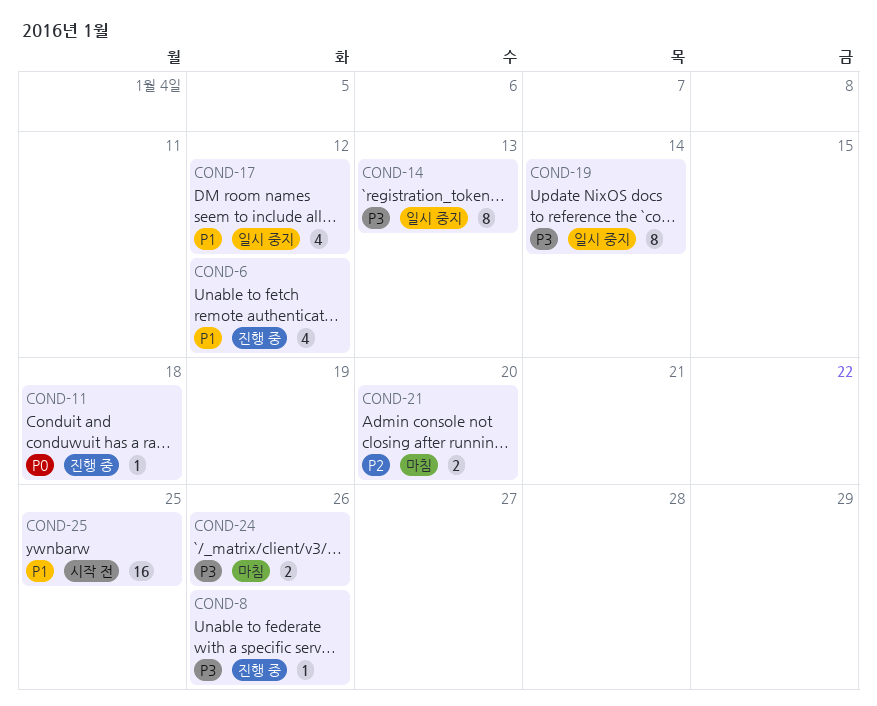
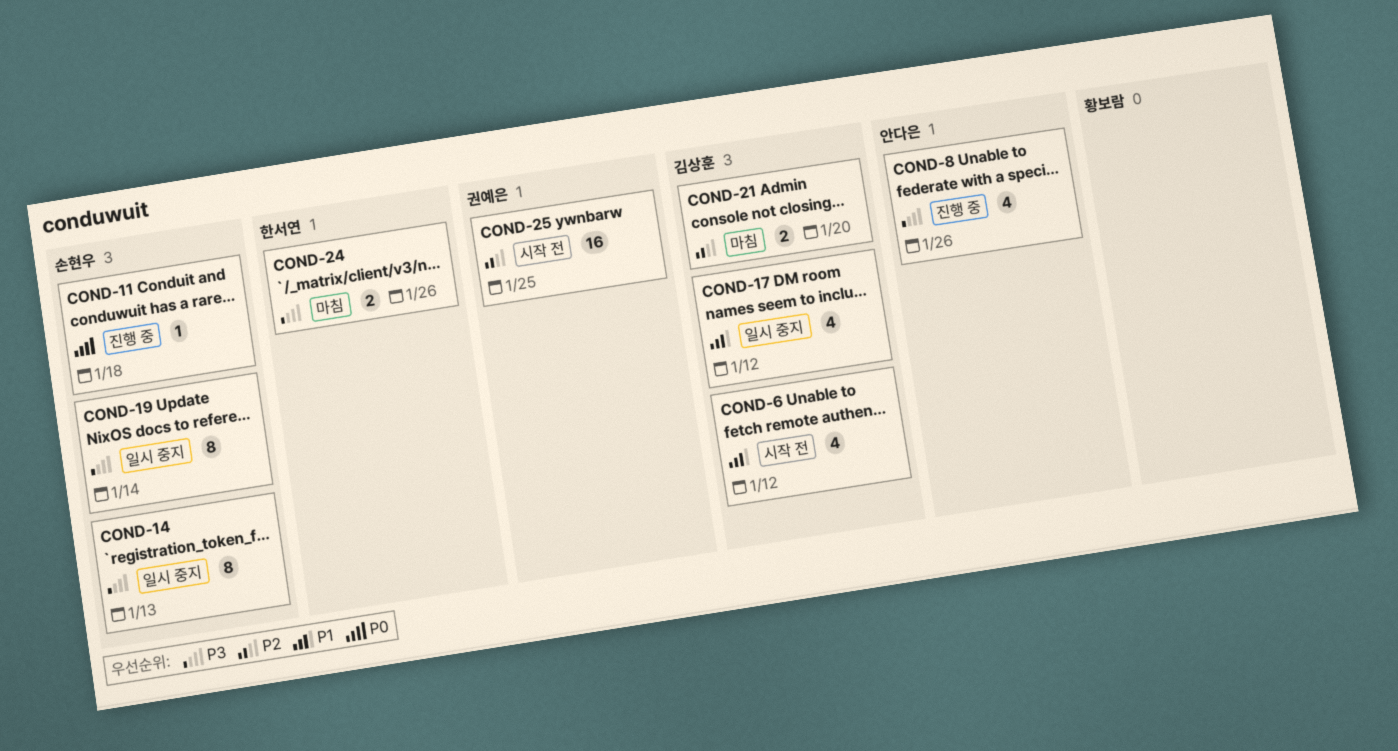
COND-6, status: 진행 중 -> 시작 전
COND-8, estimate: 1 -> 4
COND-25, priority: P1 -> P2

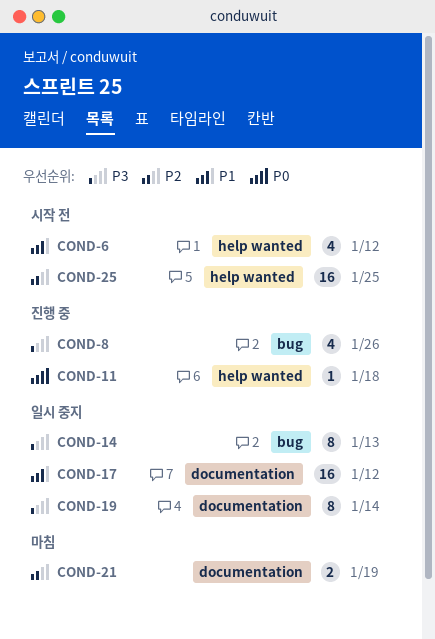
COND-17, estimate: 4 -> 16
COND-21, due: Jan 20 -> Jan 19
COND-24: present -> none

